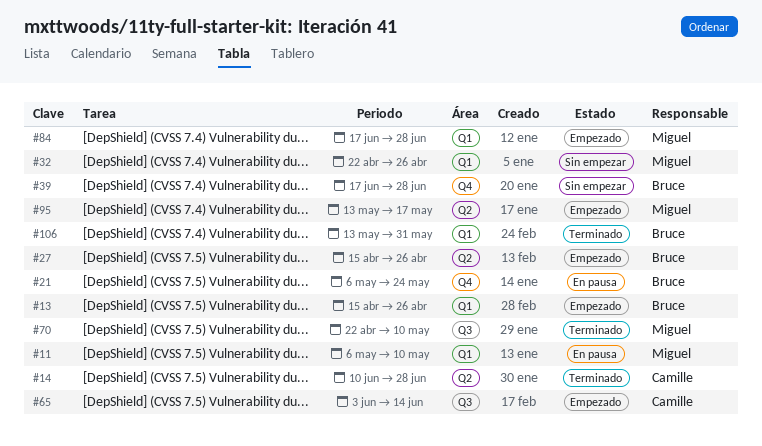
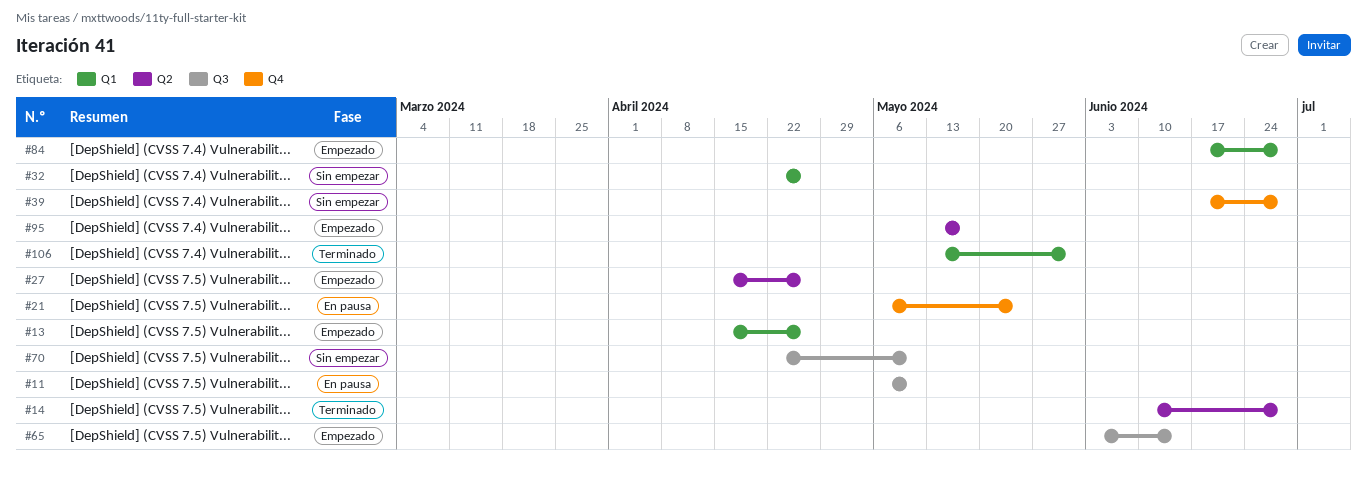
#11, label: Q1 -> Q3
#70, status: Terminado -> Sin empezar

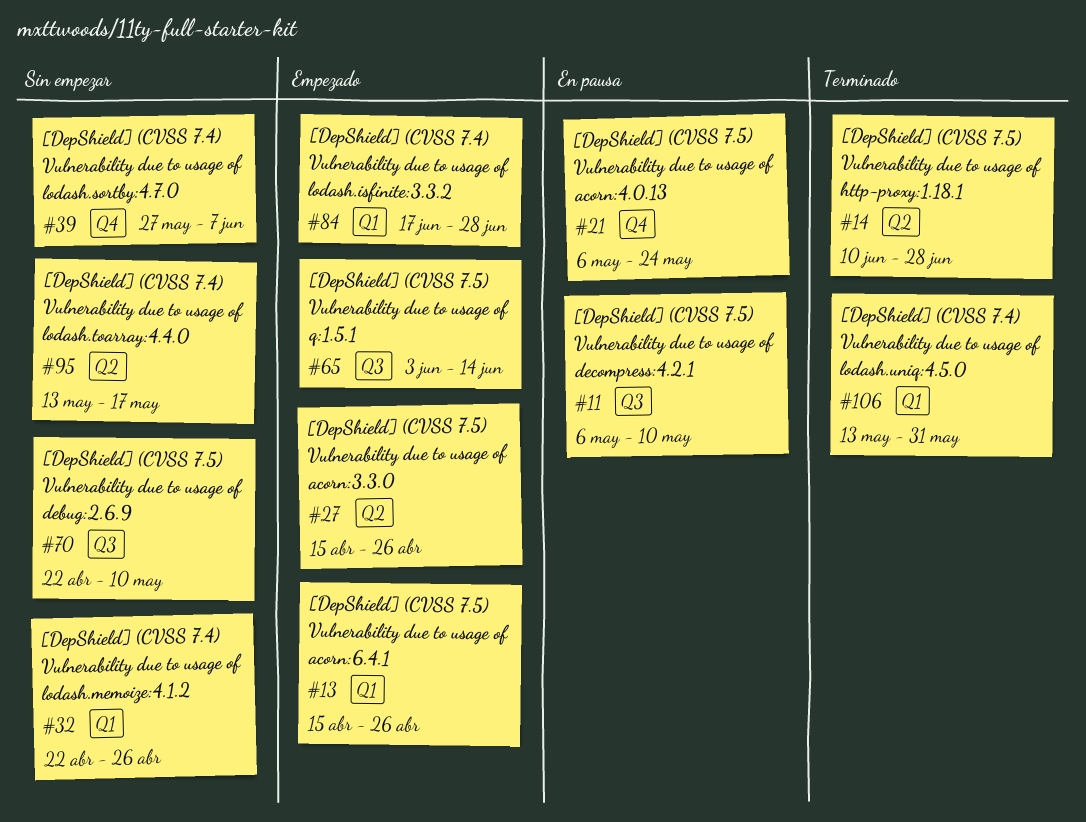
#39, start: Jun 17 -> May 27
#39, due: Jun 28 -> Jun 7
#95, status: Empezado -> Sin empezar

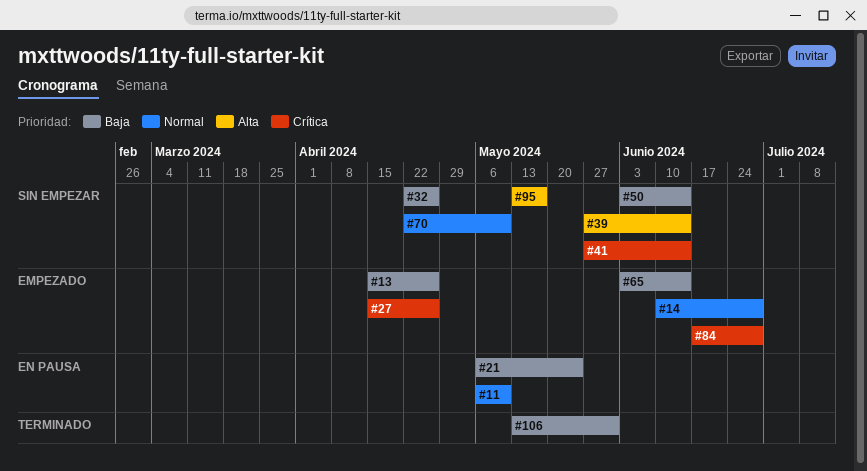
#14, status: Terminado -> Empezado
#39, due: Jun 7 -> Jun 14
#41: none -> present
#50: none -> present

